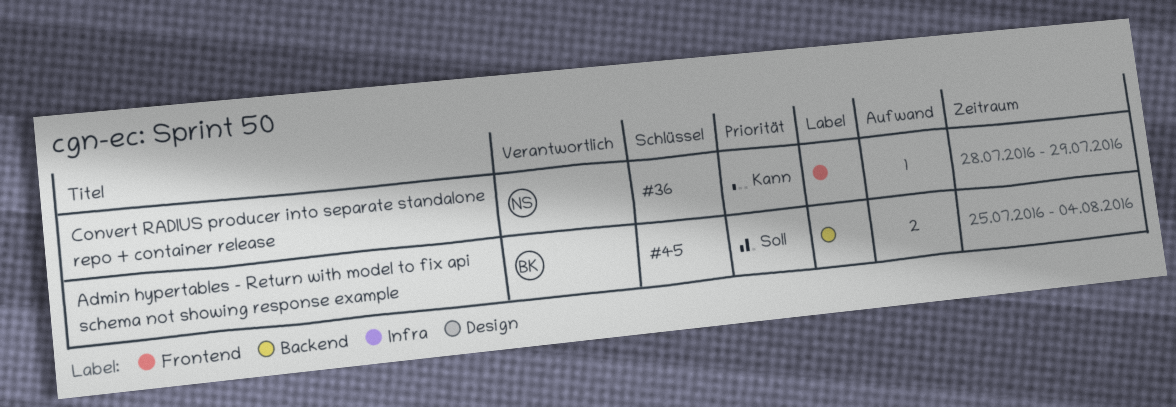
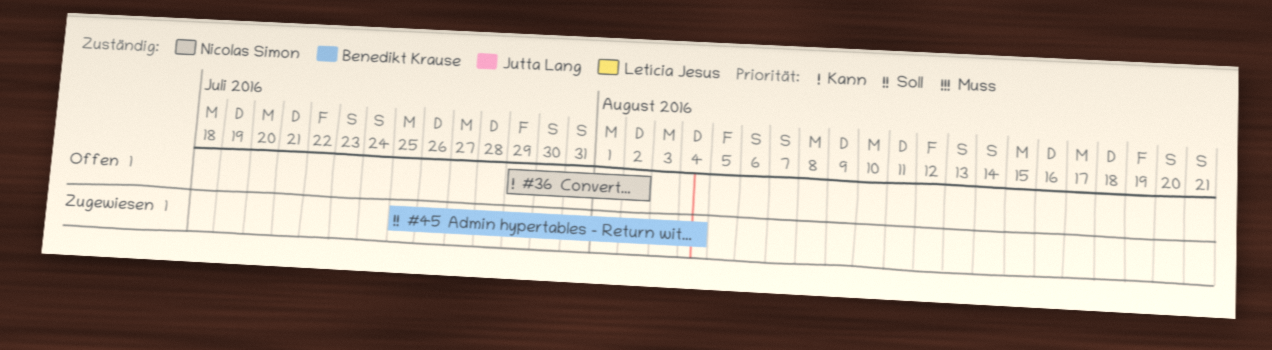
#36, start: Jul 28 -> Jul 29
#36, due: Jul 29 -> Aug 2

